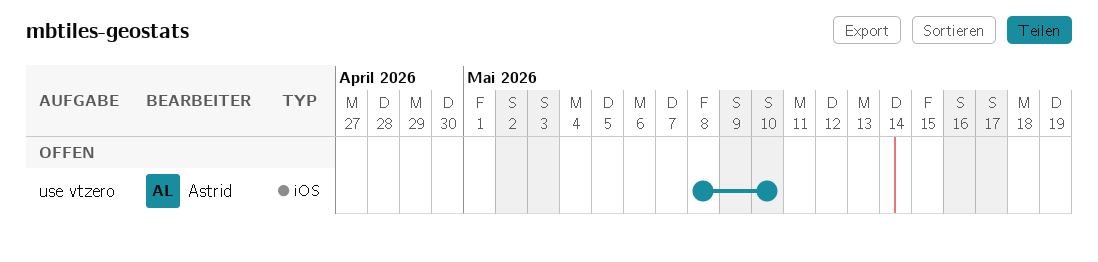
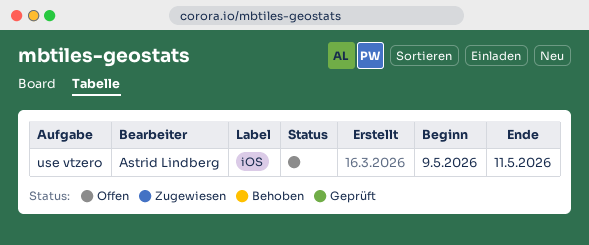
use vtzero, start: May 8 -> May 9
use vtzero, due: May 10 -> May 11

